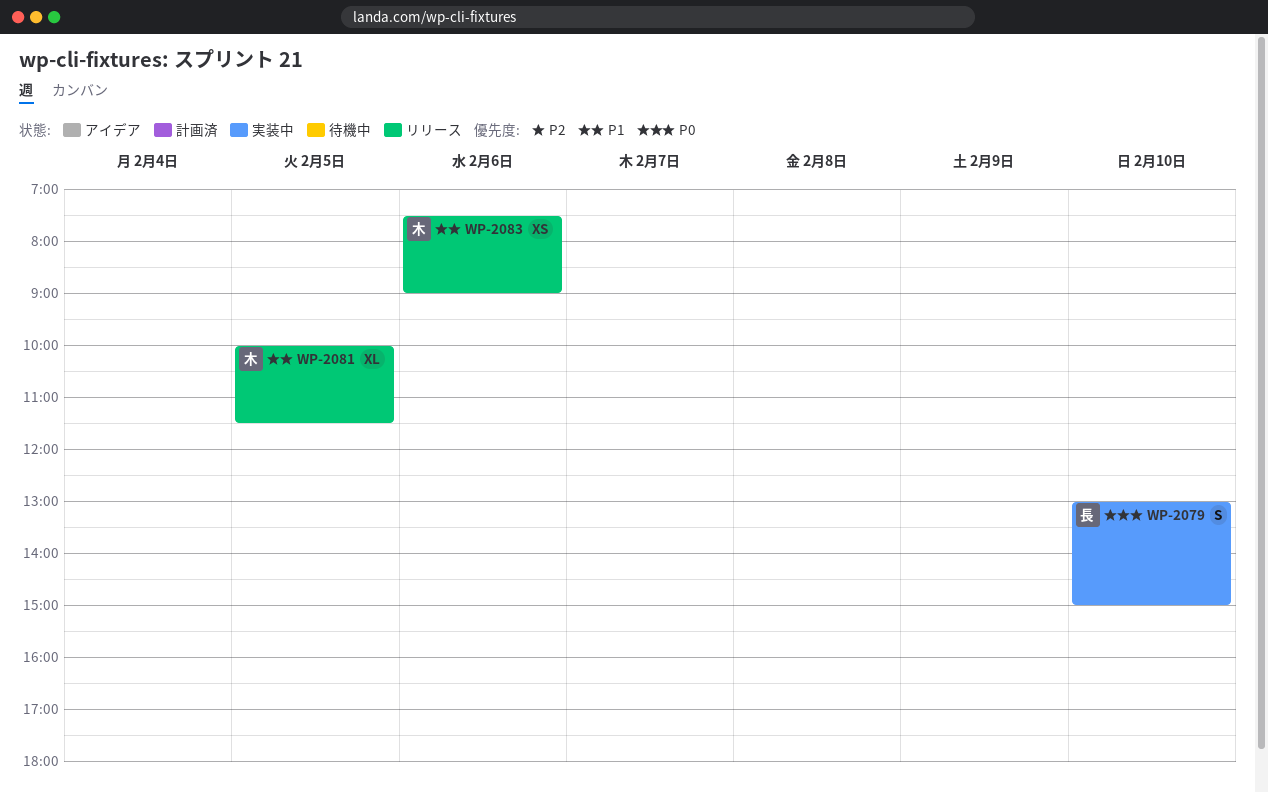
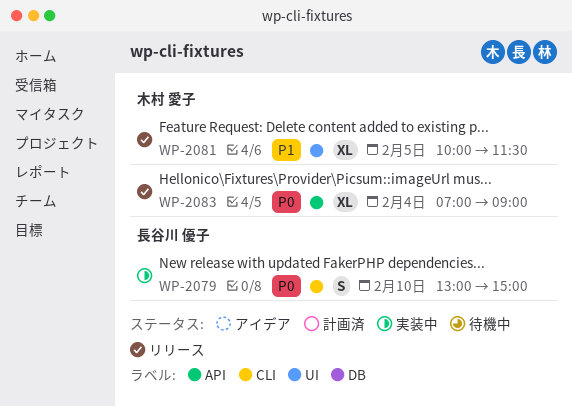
WP-2083, priority: P1 -> P0
WP-2083, estimate: XS -> XL
WP-2083, day: Feb 6 -> Feb 4
WP-2083, begins: 07:30 -> 07:00

